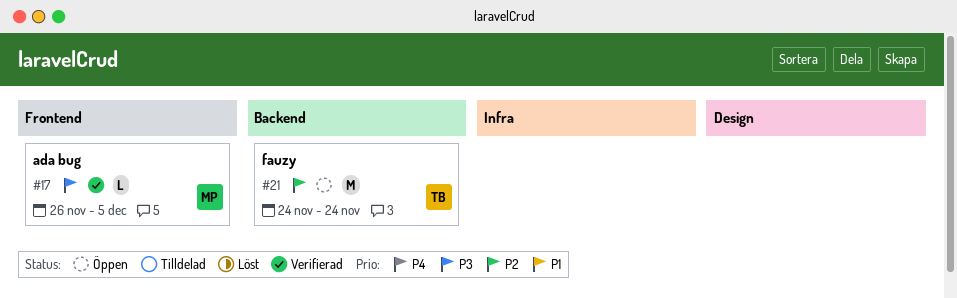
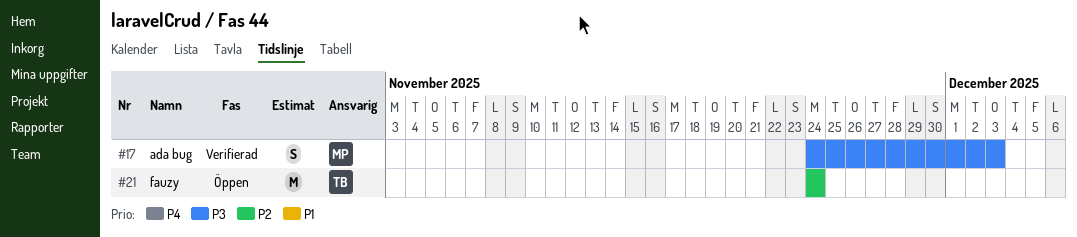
#17, estimate: L -> S
#17, start: Nov 26 -> Nov 24
#17, due: Dec 5 -> Dec 3

